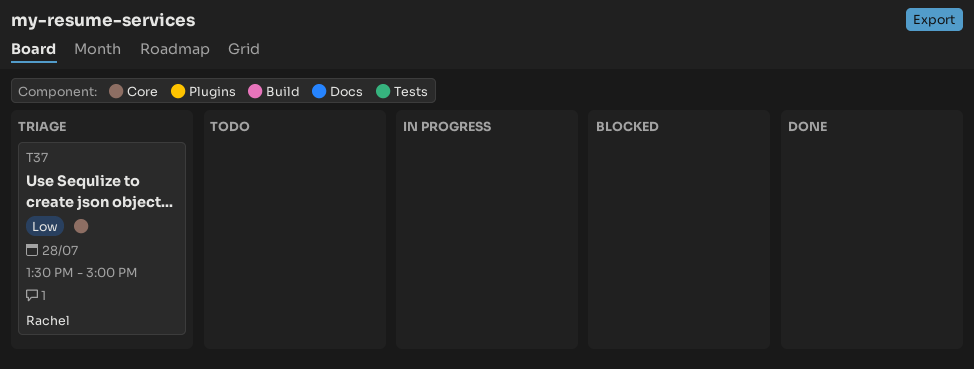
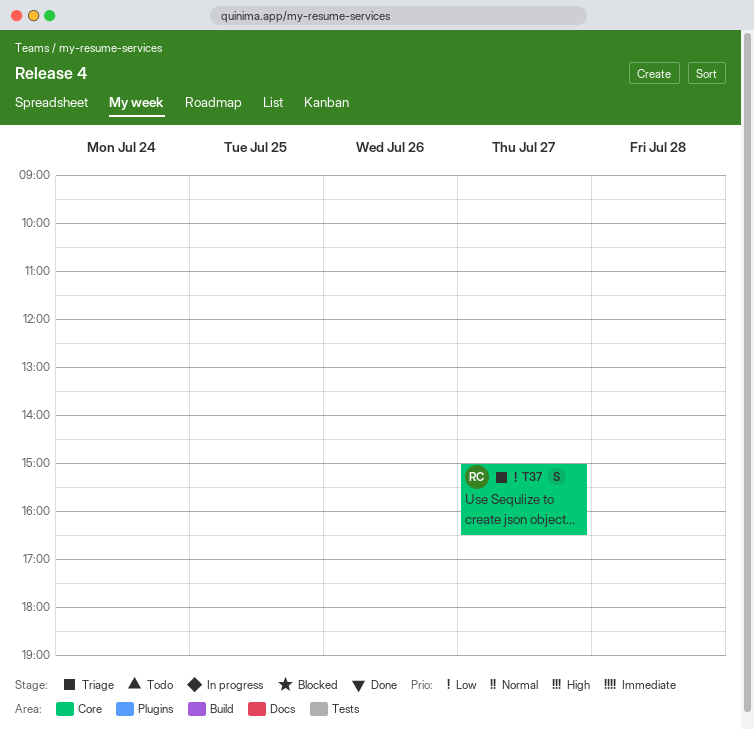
T37, day: Jul 28 -> Jul 27
T37, begins: 13:30 -> 15:00
T37, ends: 15:00 -> 16:30

